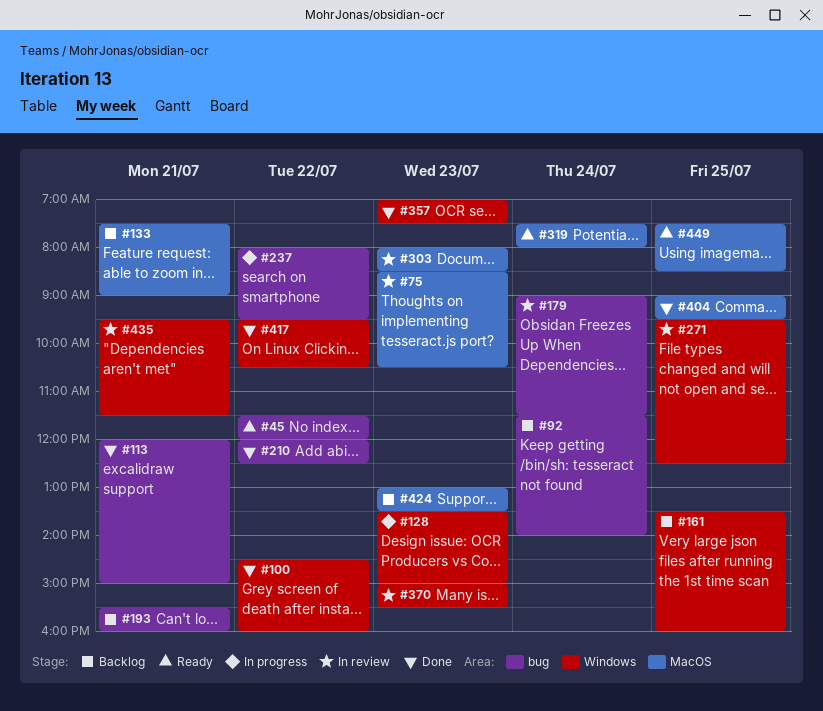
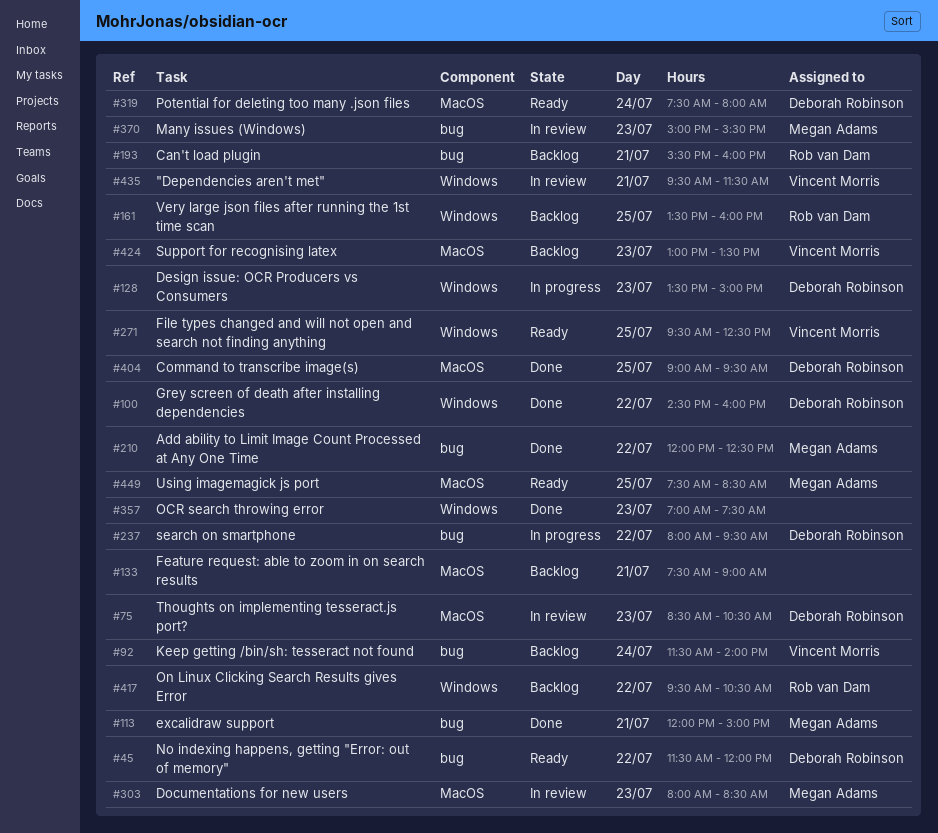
#179: present -> none
#271, status: In review -> Ready
#370, label: Windows -> bug
#417, status: Done -> Backlog

